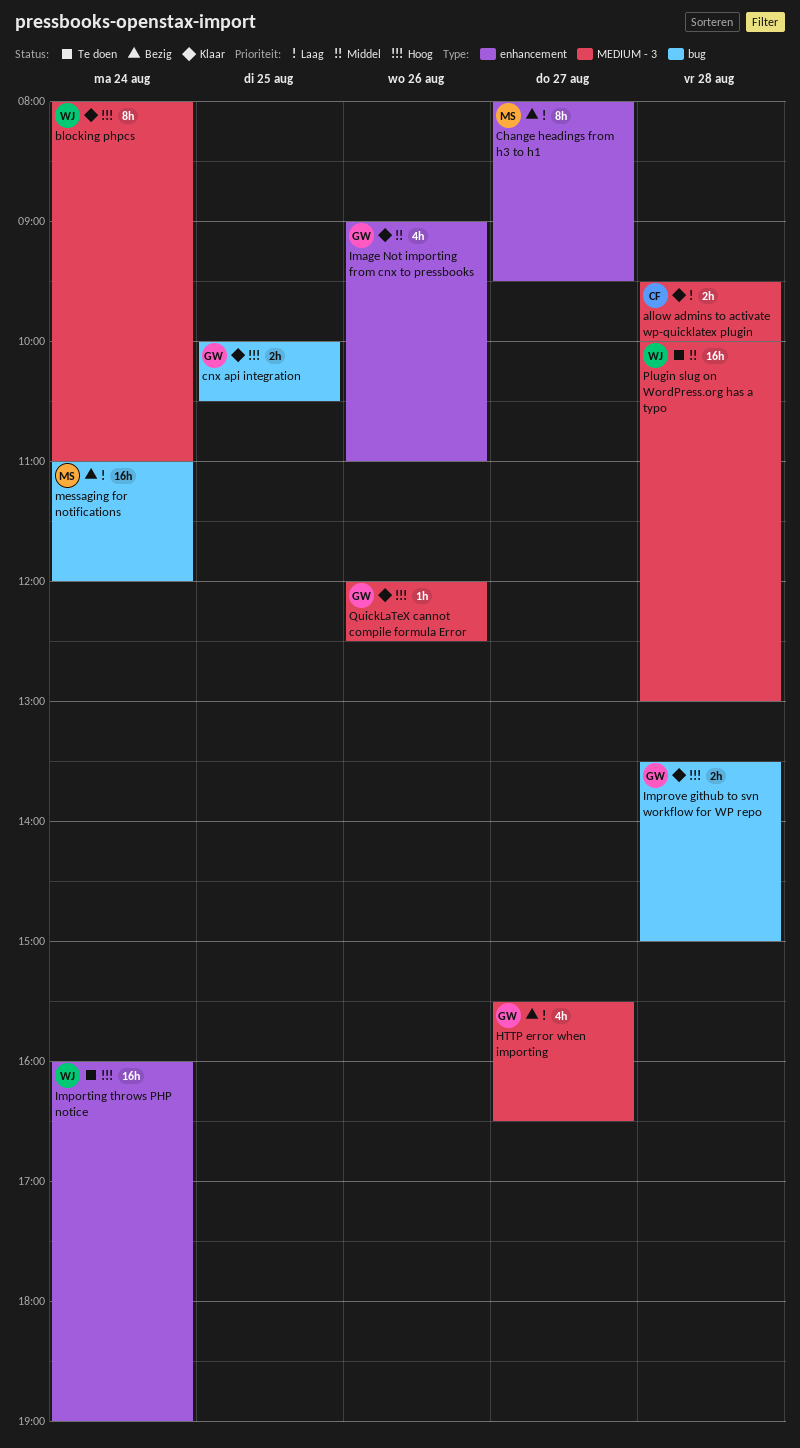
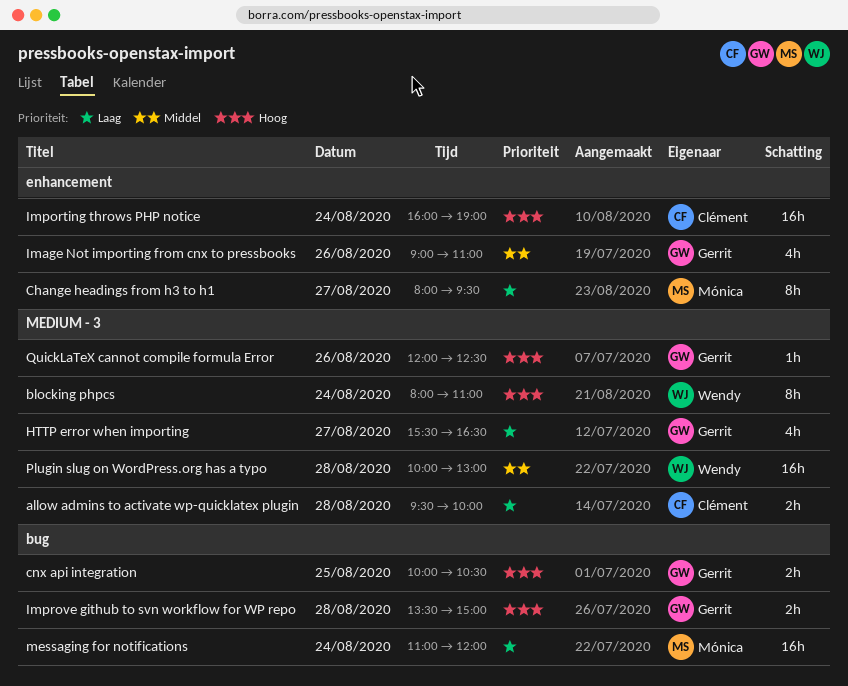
Importing throws PHP notice, owner: Wendy -> Clément

